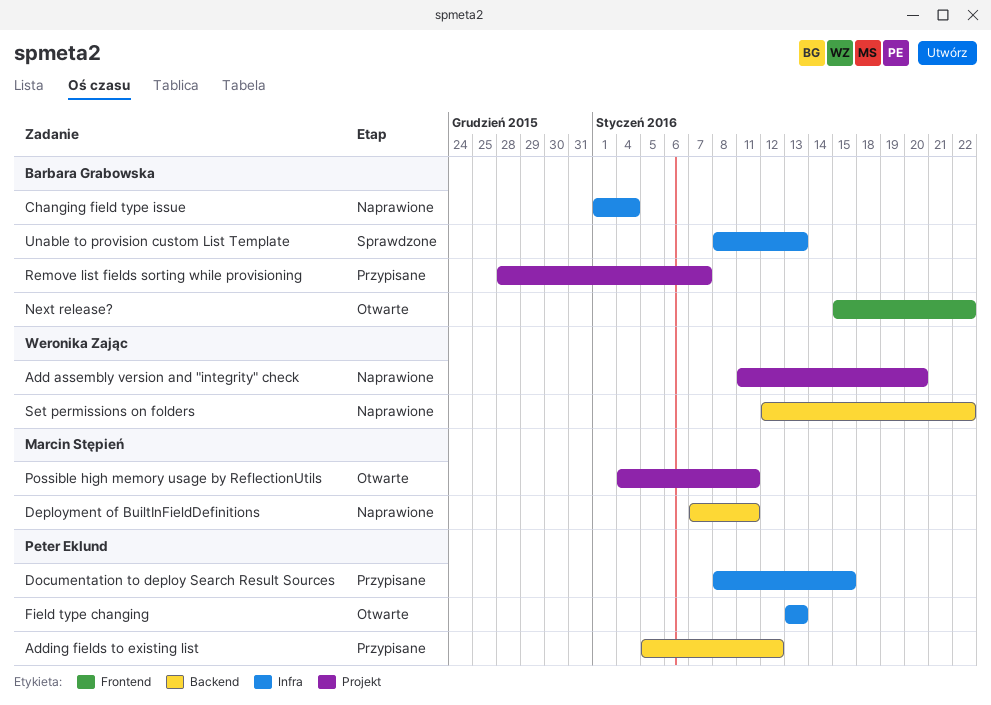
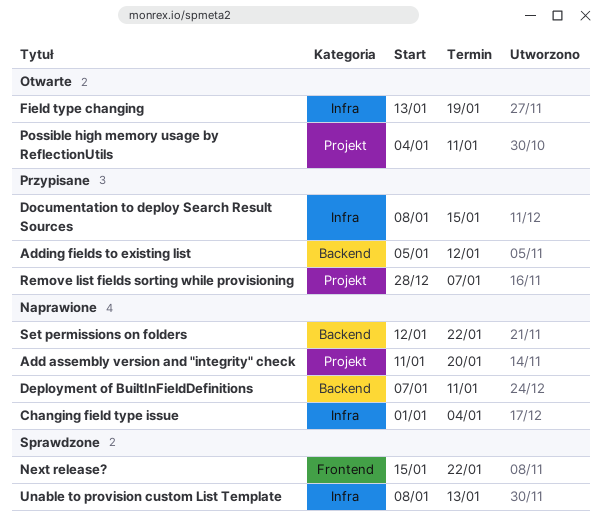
Field type changing, due: Jan 13 -> Jan 19
Next release?, status: Otwarte -> Sprawdzone

